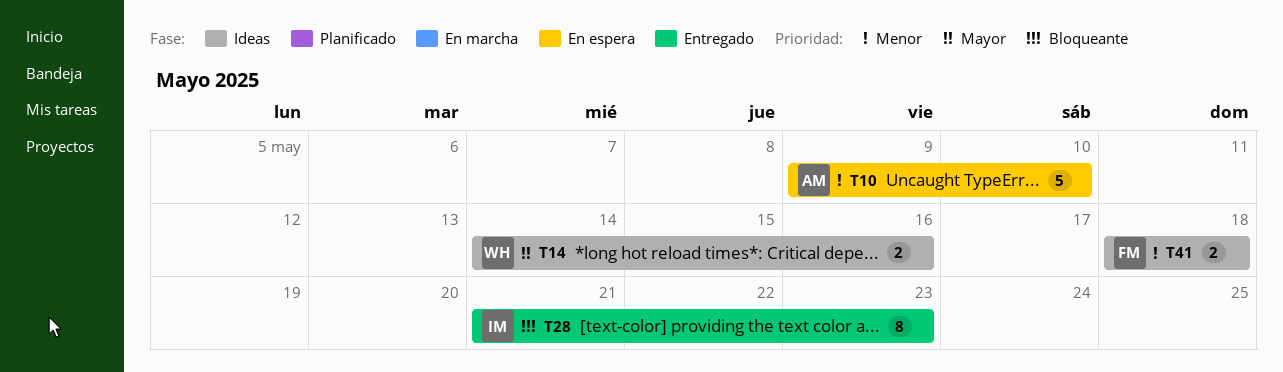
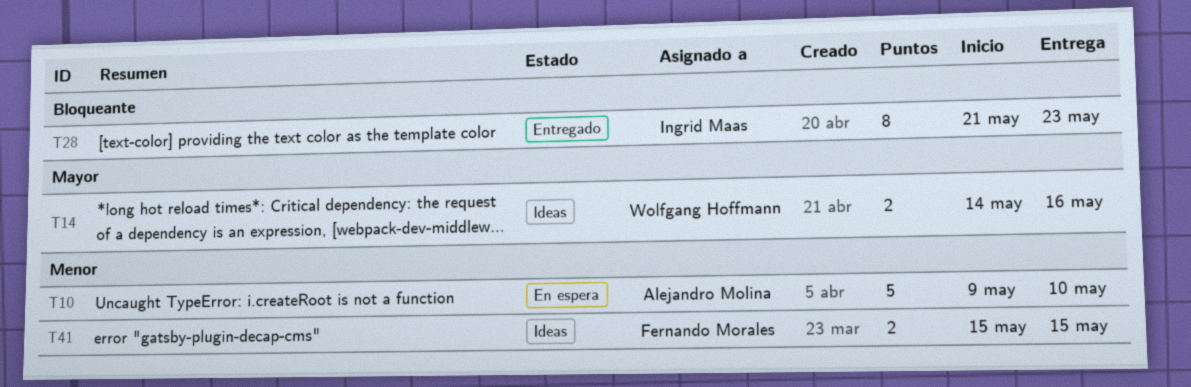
T41, start: May 18 -> May 15
T41, due: May 18 -> May 15

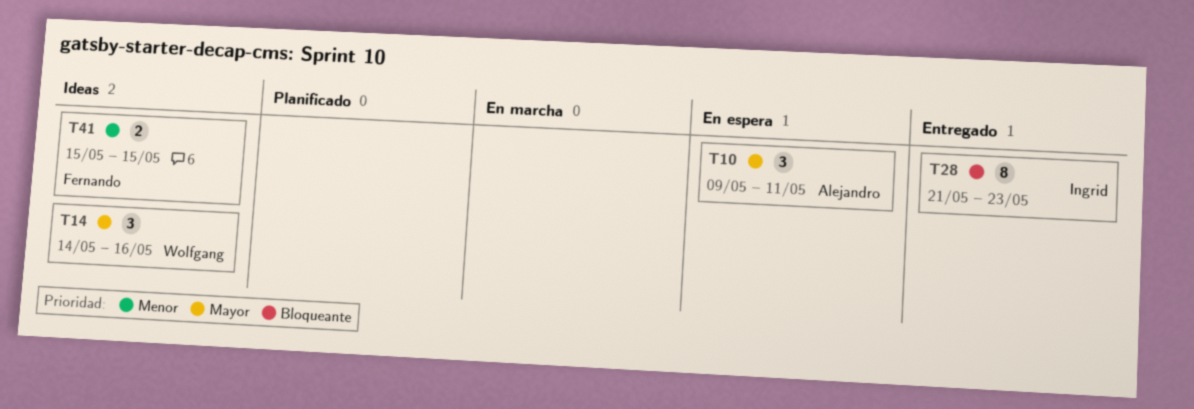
T10, priority: Menor -> Mayor
T10, estimate: 5 -> 3
T10, due: May 10 -> May 11
T14, estimate: 2 -> 3

